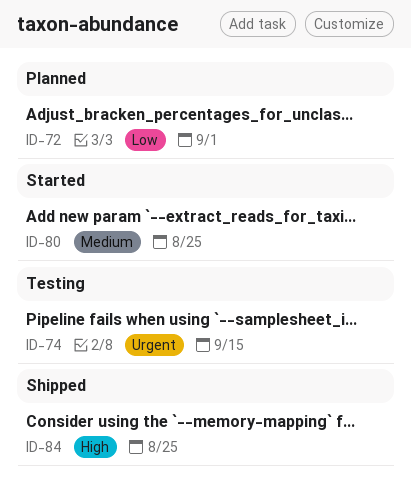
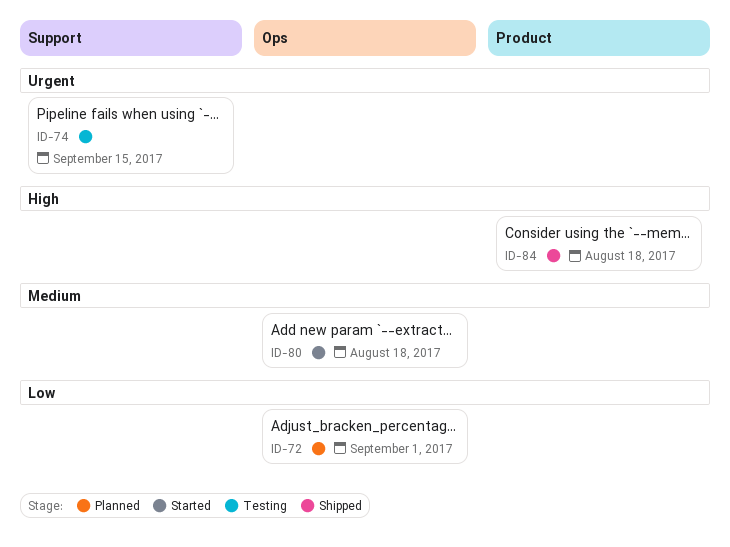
ID-80, due: Aug 25 -> Aug 18
ID-84, due: Aug 25 -> Aug 18

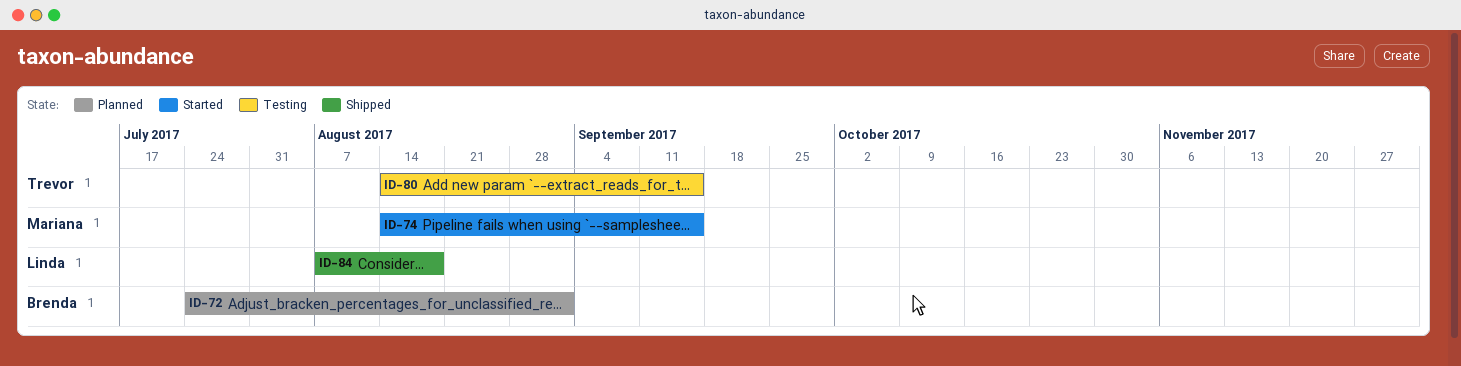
ID-74, status: Testing -> Started
ID-80, status: Started -> Testing
ID-80, due: Aug 18 -> Sep 15

